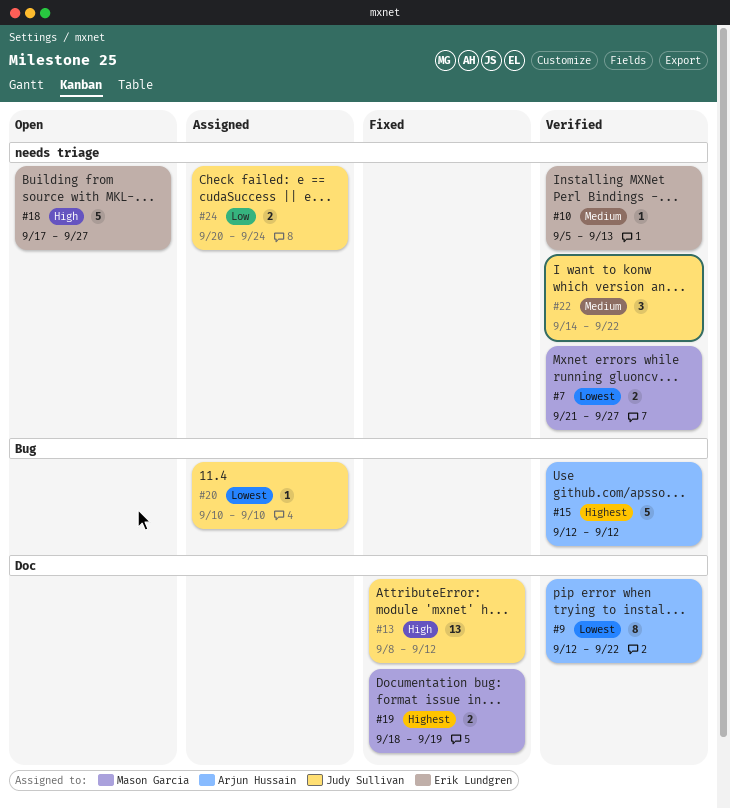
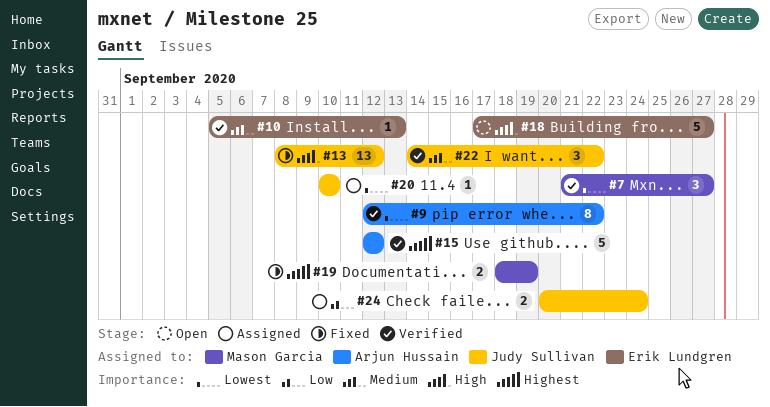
#7, estimate: 2 -> 3

